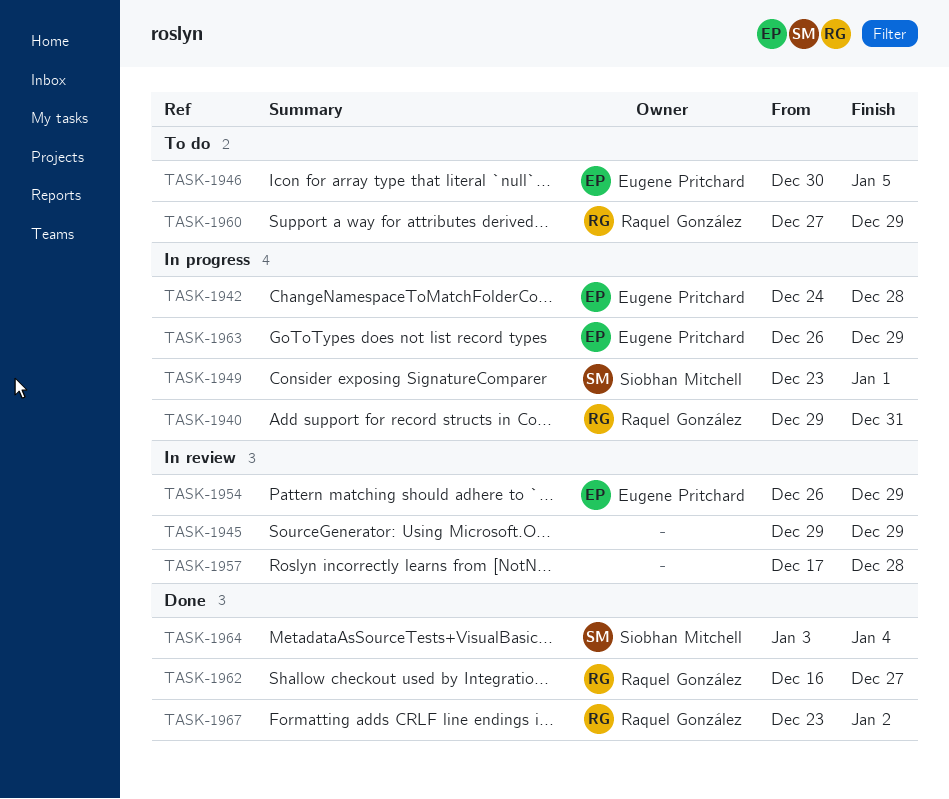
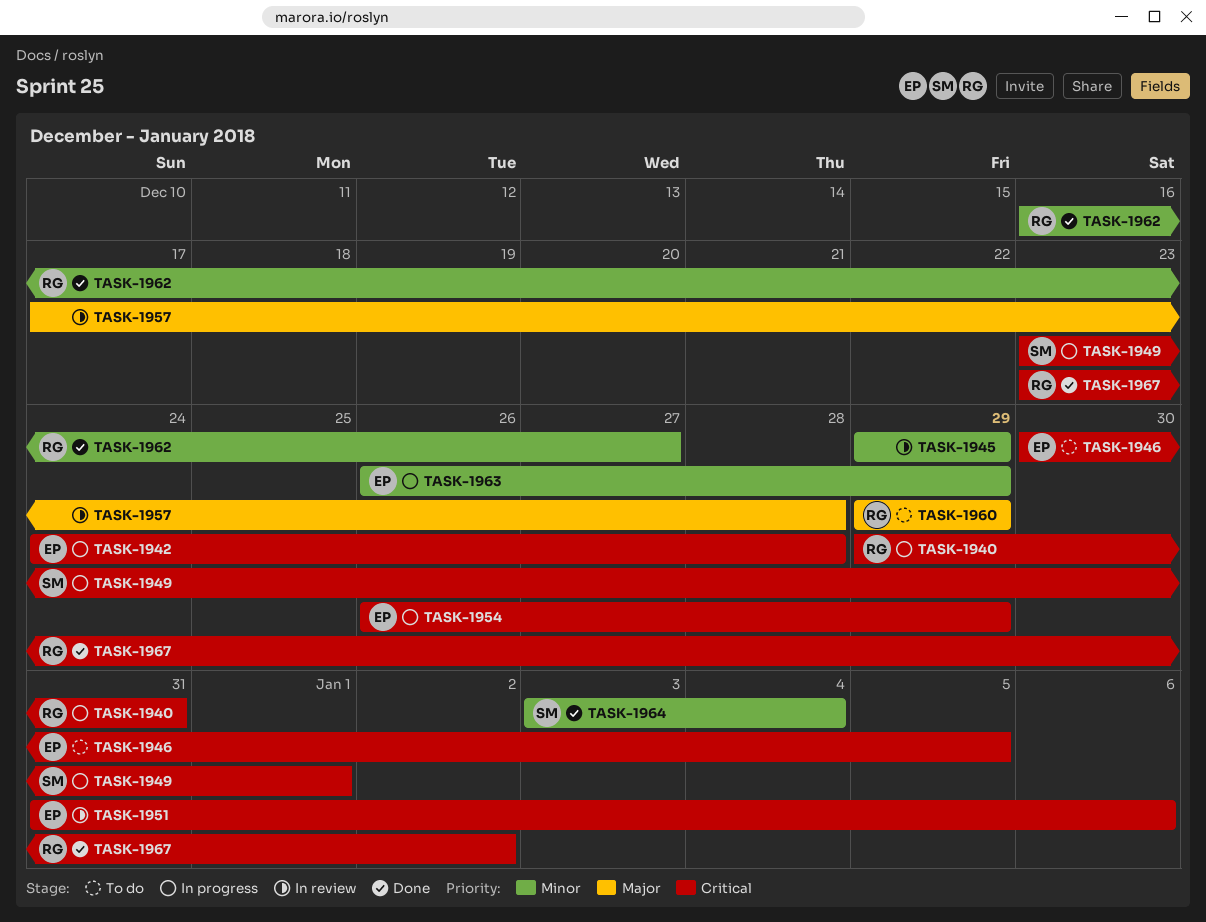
TASK-1951: none -> present
TASK-1954, status: In review -> In progress
TASK-1960, start: Dec 27 -> Dec 29

